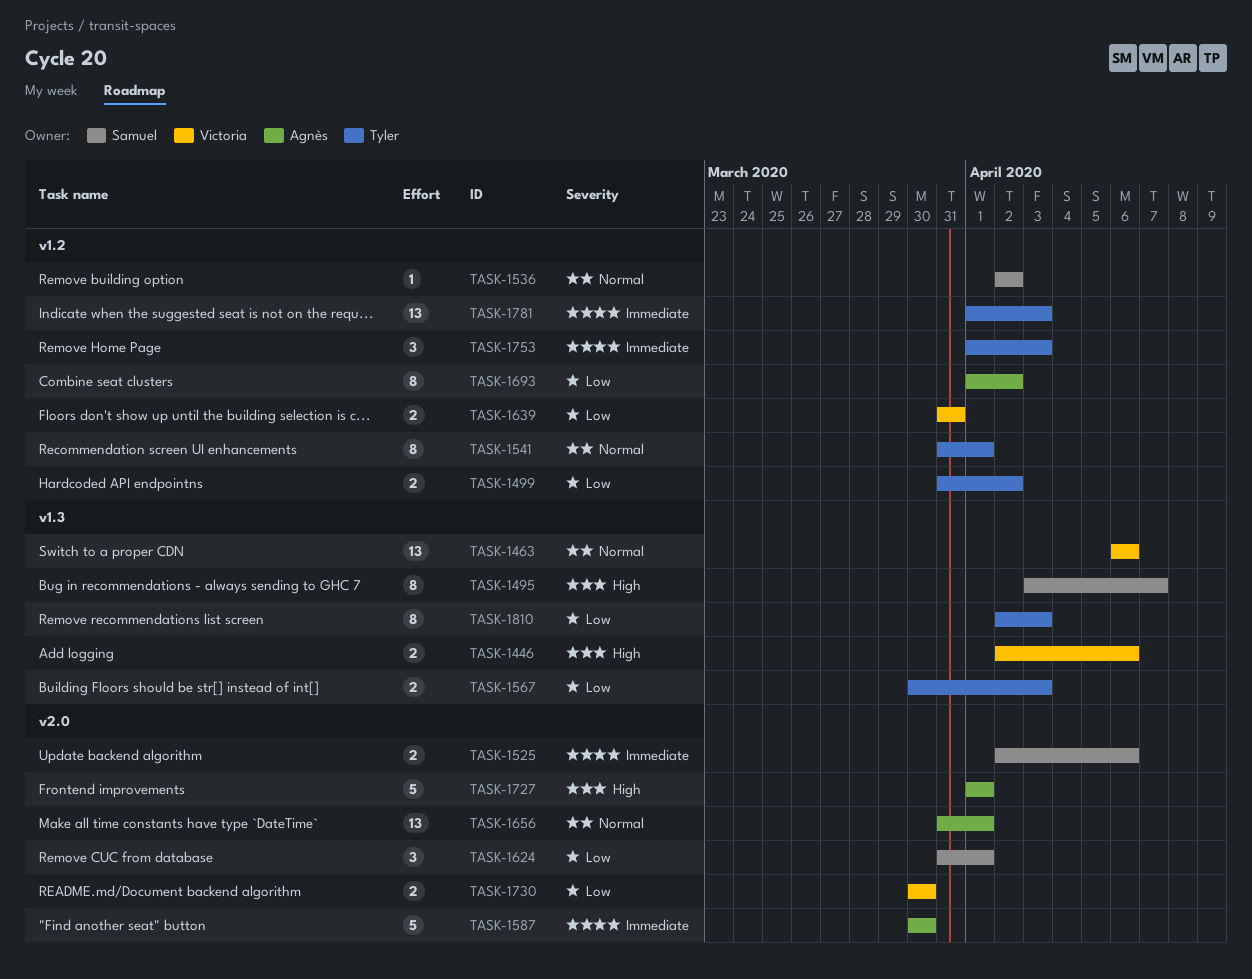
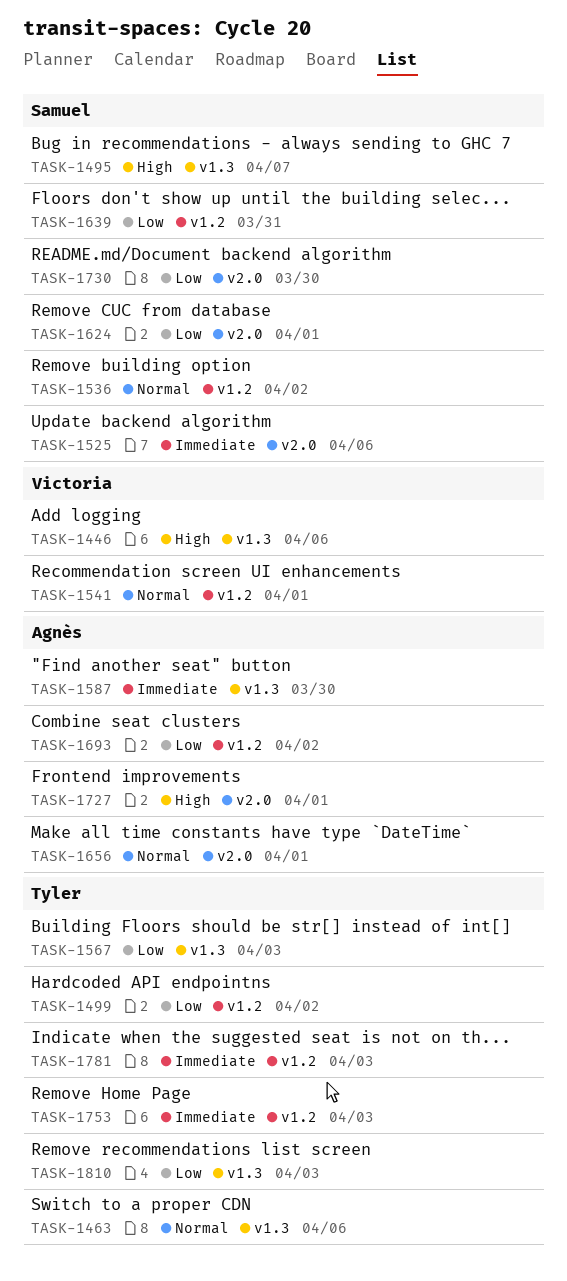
TASK-1463, owner: Victoria -> Tyler
TASK-1541, owner: Tyler -> Victoria
TASK-1587, label: v2.0 -> v1.3
TASK-1639, owner: Victoria -> Samuel
TASK-1730, owner: Victoria -> Samuel

